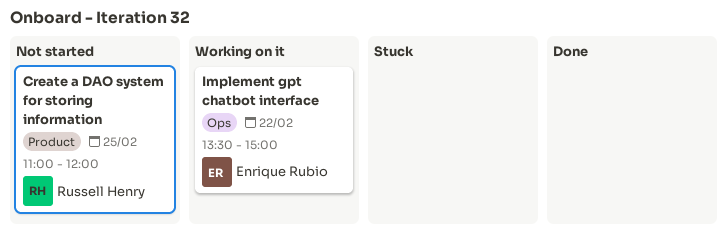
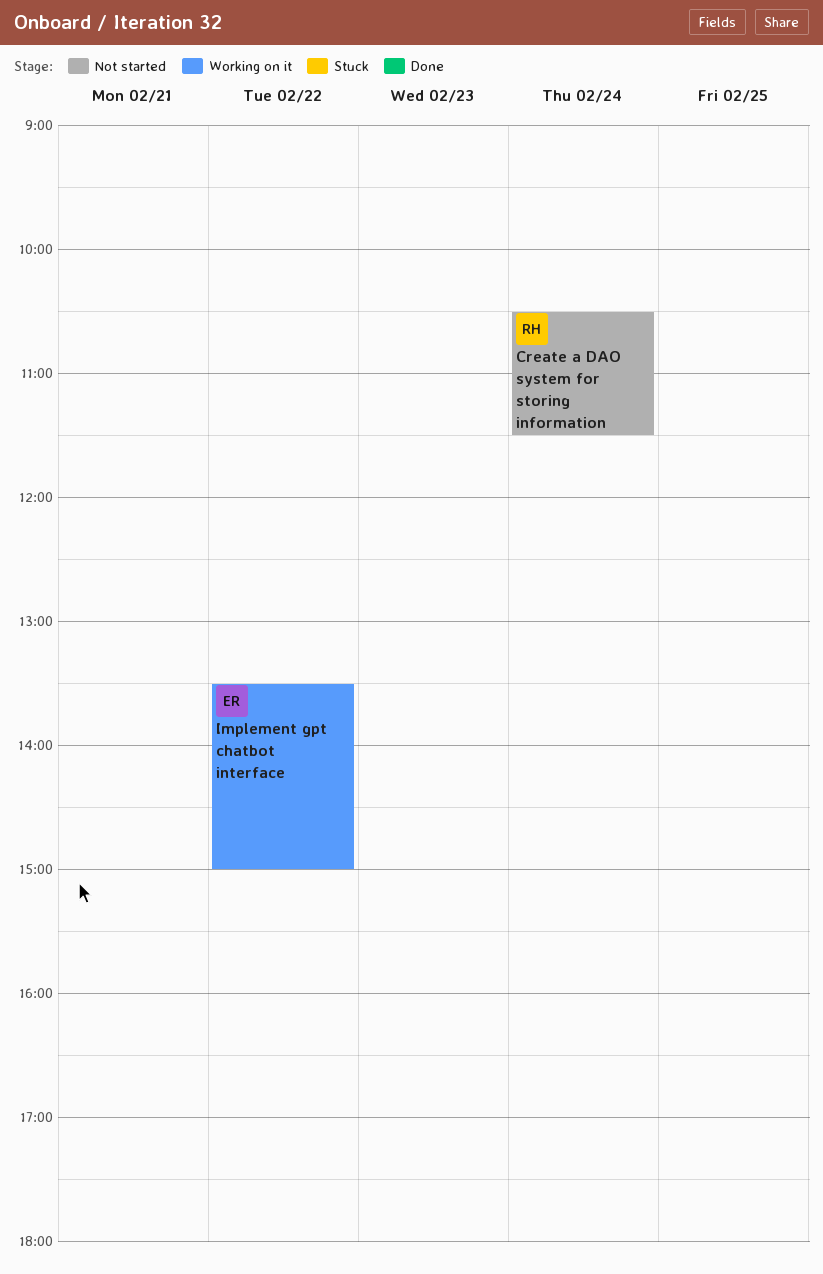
Create a DAO system for storing information, day: Feb 25 -> Feb 24
Create a DAO system for storing information, begins: 11:00 -> 10:30
Create a DAO system for storing information, ends: 12:00 -> 11:30

